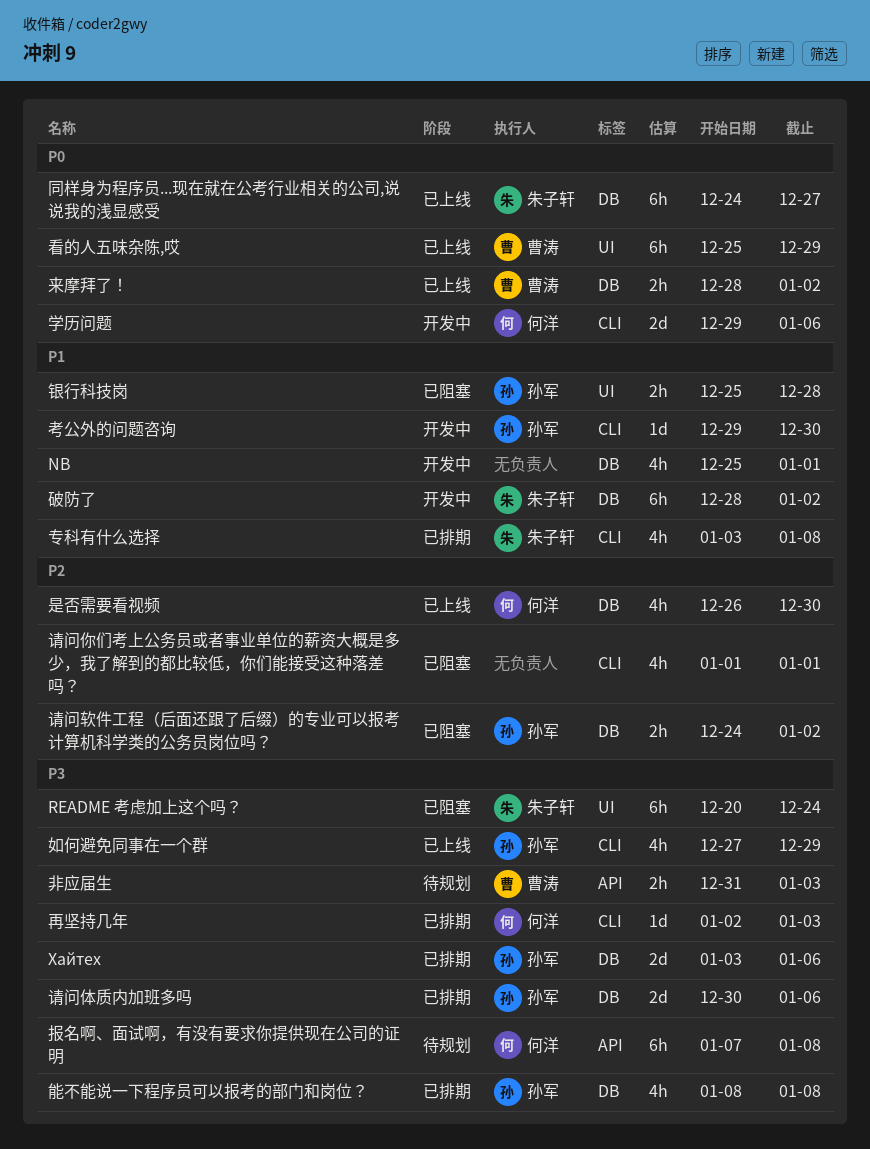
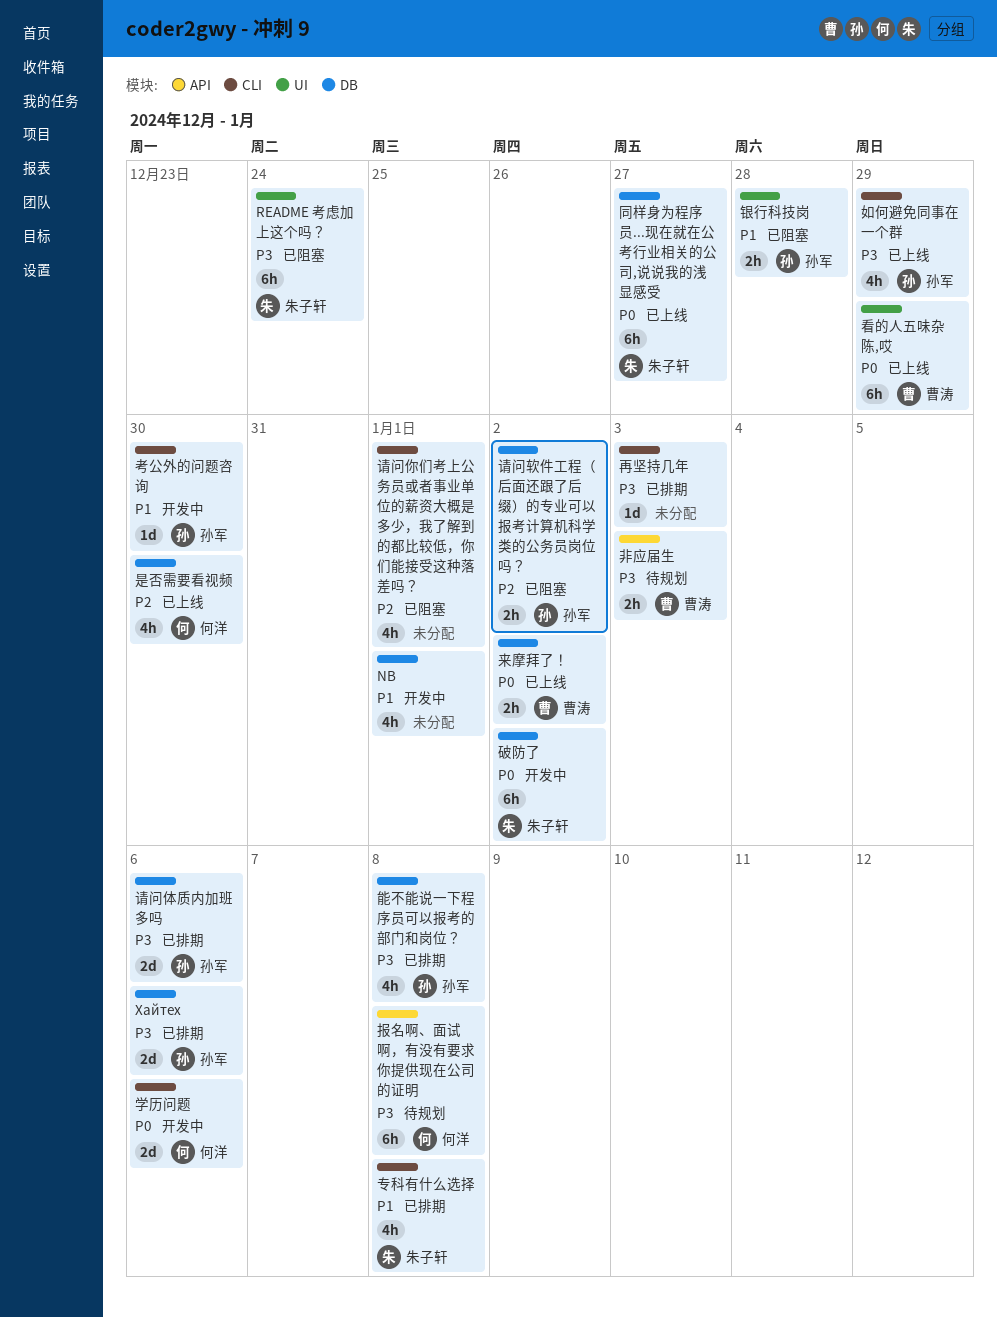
再坚持几年, owner: 何洋 -> none
破防了, priority: P1 -> P0

